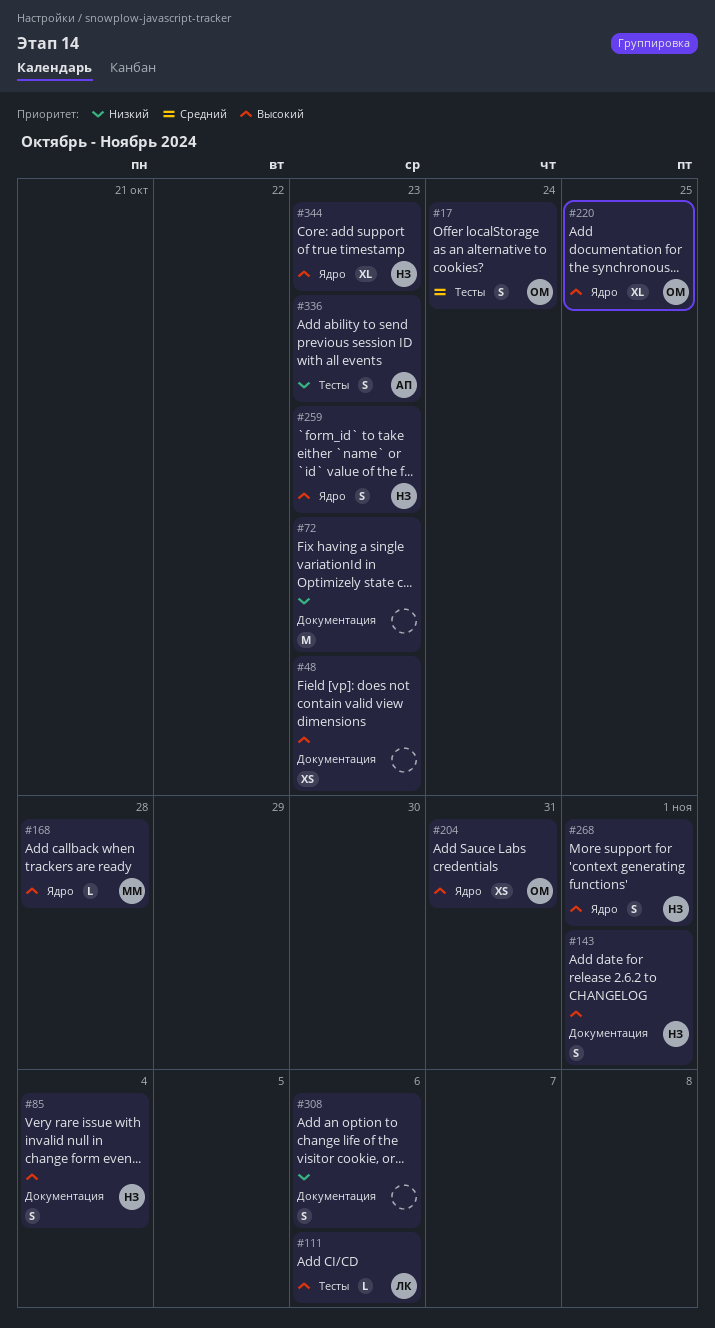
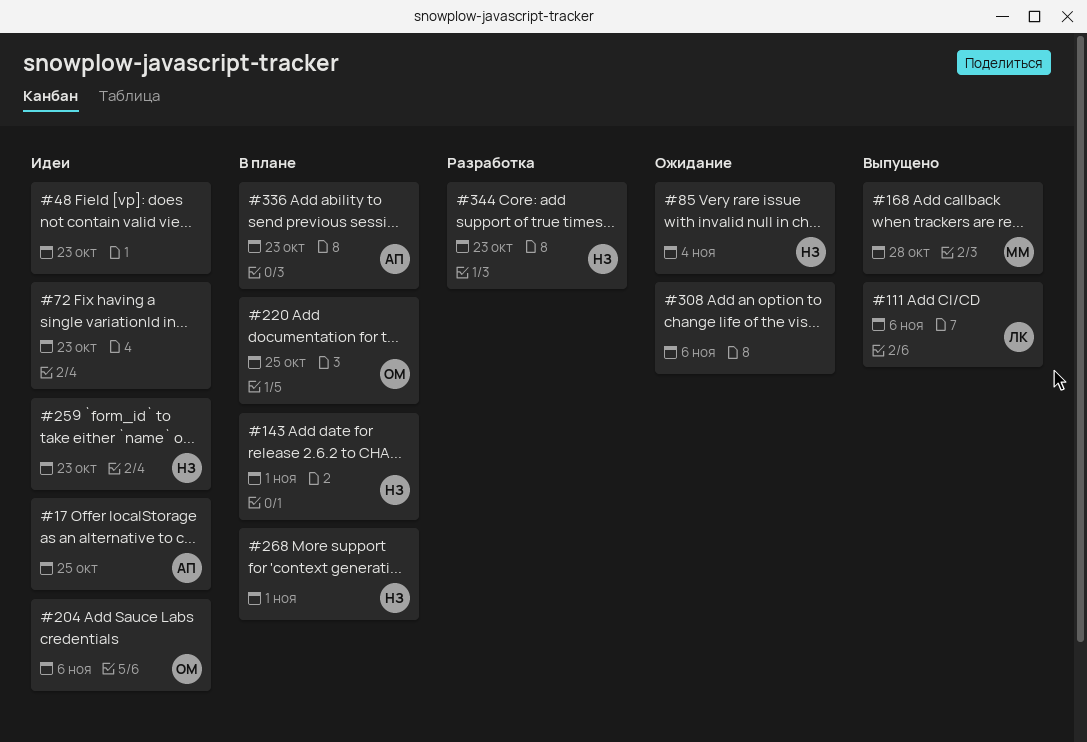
#17, owner: ОМ -> АП
#17, due: Oct 24 -> Oct 25
#204, due: Oct 31 -> Nov 6

